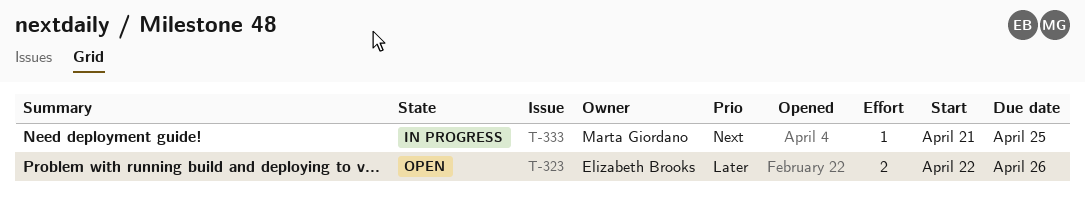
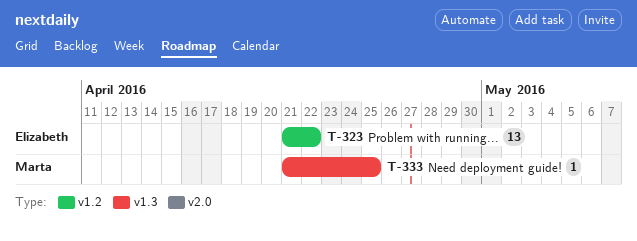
T-323, estimate: 2 -> 13
T-323, start: Apr 22 -> Apr 21
T-323, due: Apr 26 -> Apr 22

